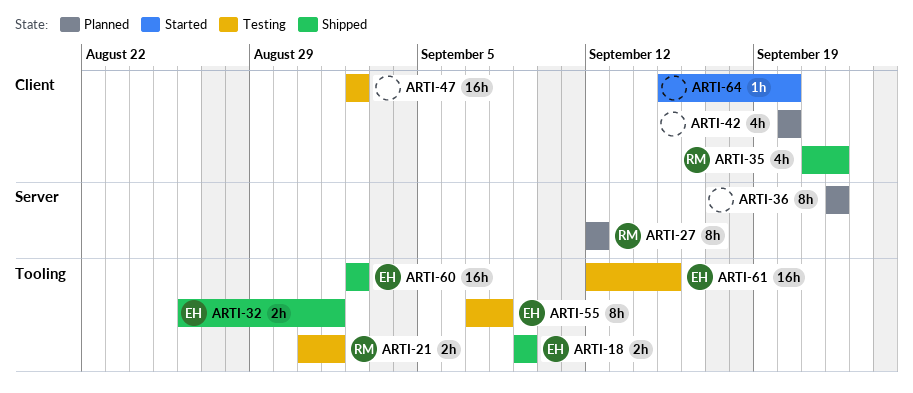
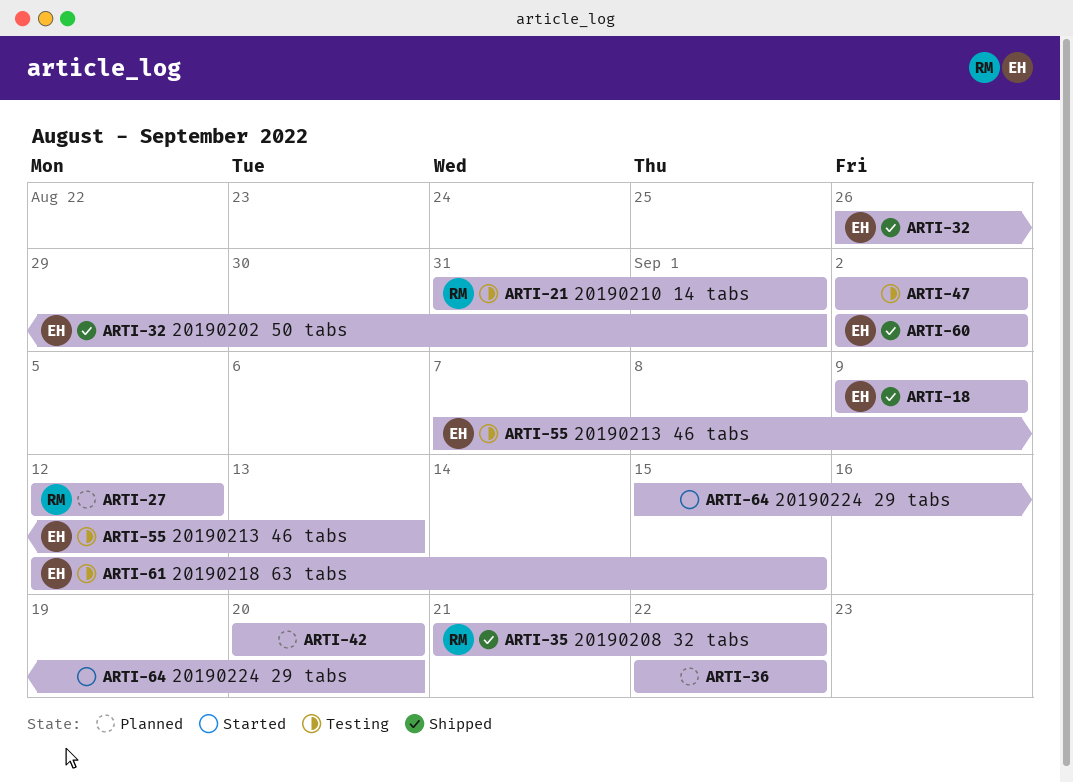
ARTI-55, due: Sep 8 -> Sep 13

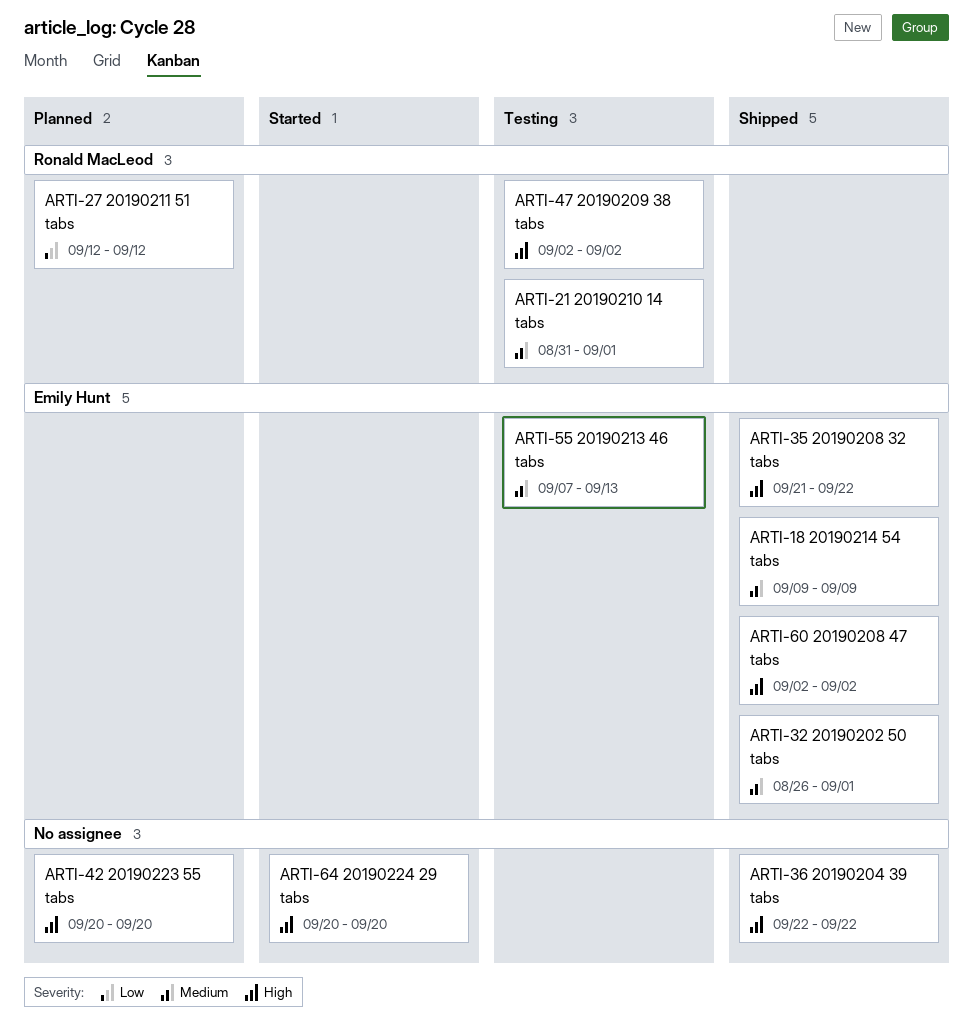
ARTI-35, owner: Ronald MacLeod -> Emily Hunt
ARTI-36, status: Planned -> Shipped
ARTI-47, owner: none -> Ronald MacLeod
ARTI-61: present -> none
ARTI-64, start: Sep 15 -> Sep 20

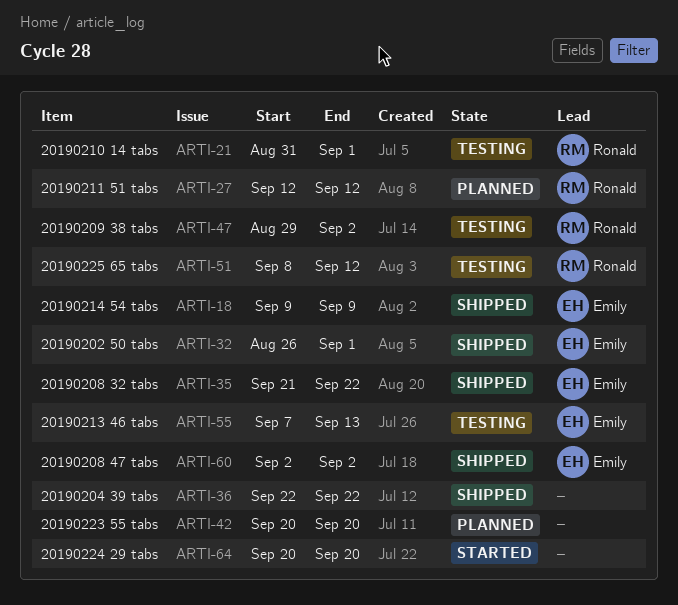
ARTI-47, start: Sep 2 -> Aug 29
ARTI-51: none -> present

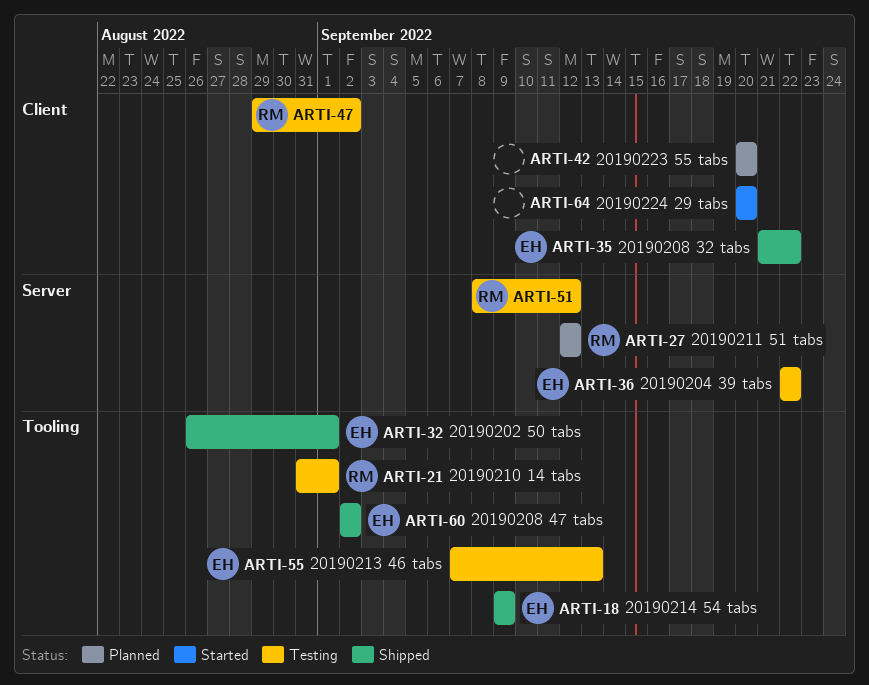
ARTI-36, status: Shipped -> Testing
ARTI-36, owner: none -> Emily

